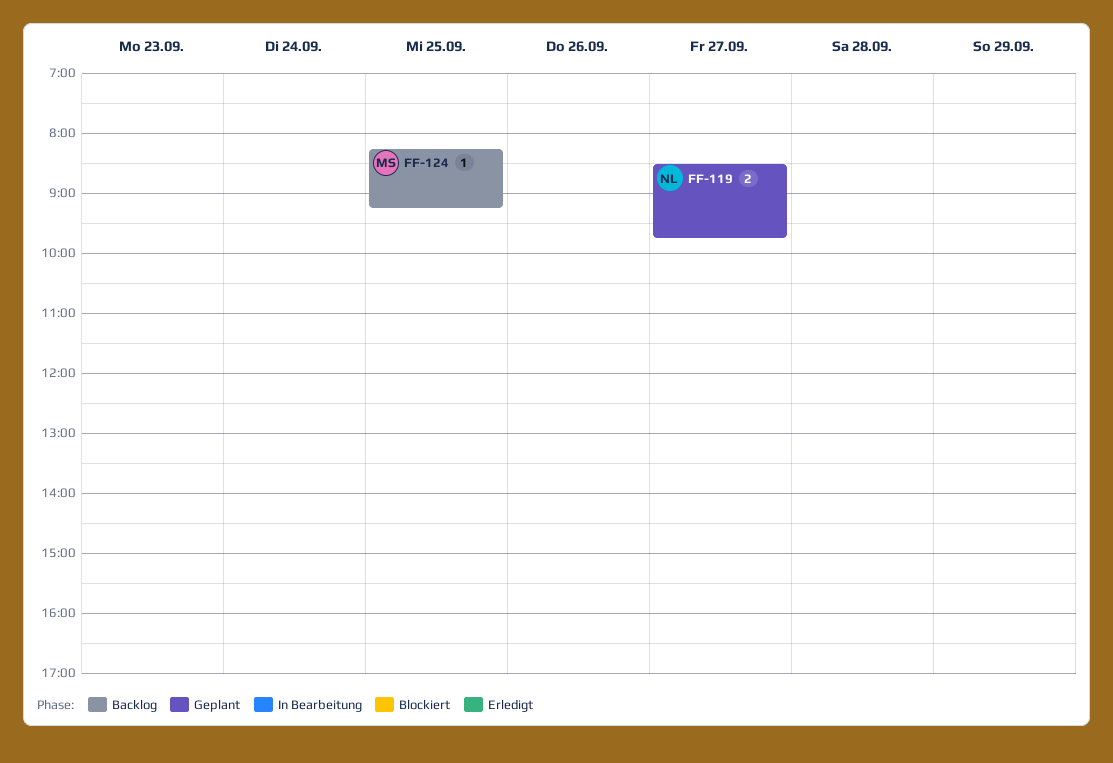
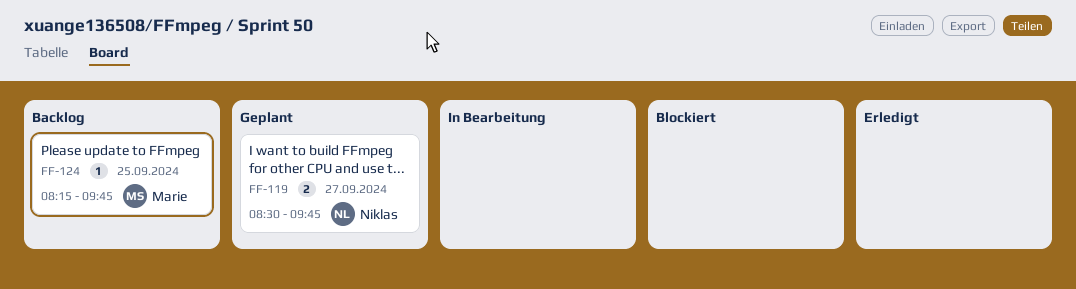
FF-124, ends: 09:15 -> 09:45

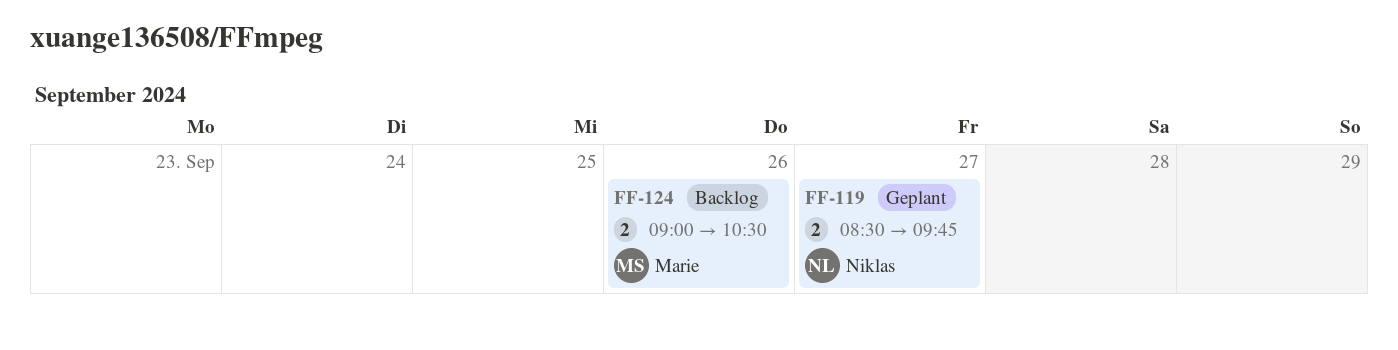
FF-124, estimate: 1 -> 2
FF-124, day: Sep 25 -> Sep 26
FF-124, begins: 08:15 -> 09:00
FF-124, ends: 09:45 -> 10:30

